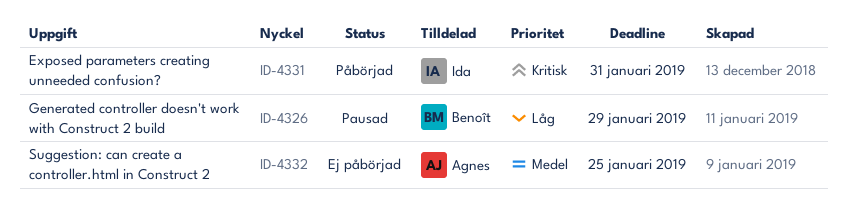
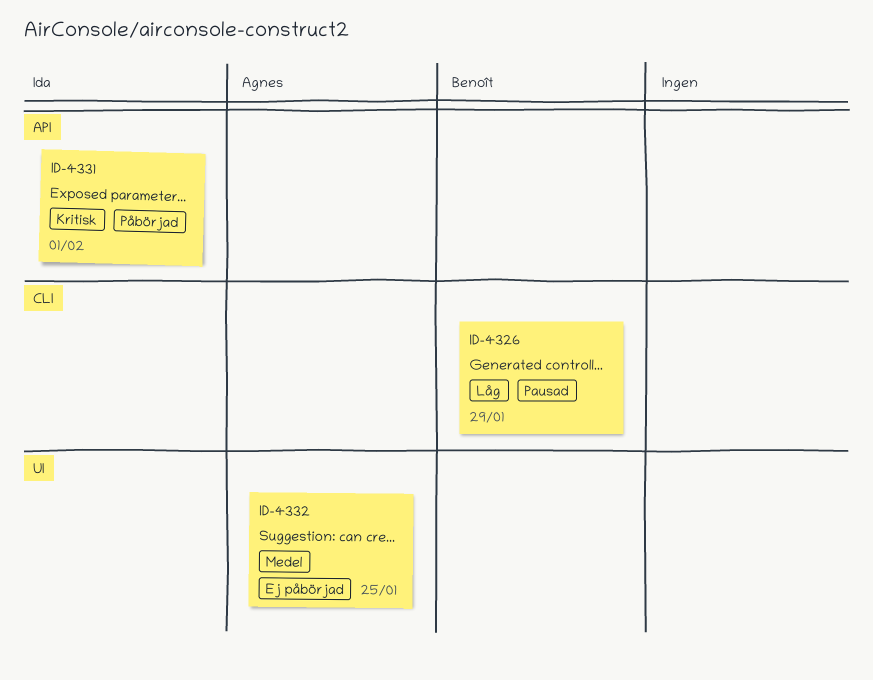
ID-4331, due: Jan 31 -> Feb 1

